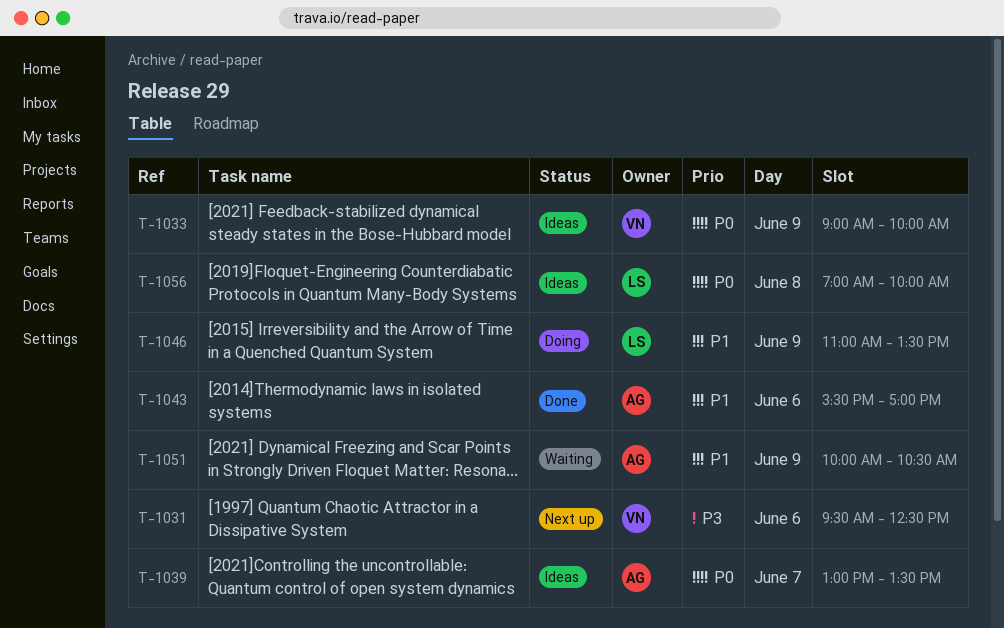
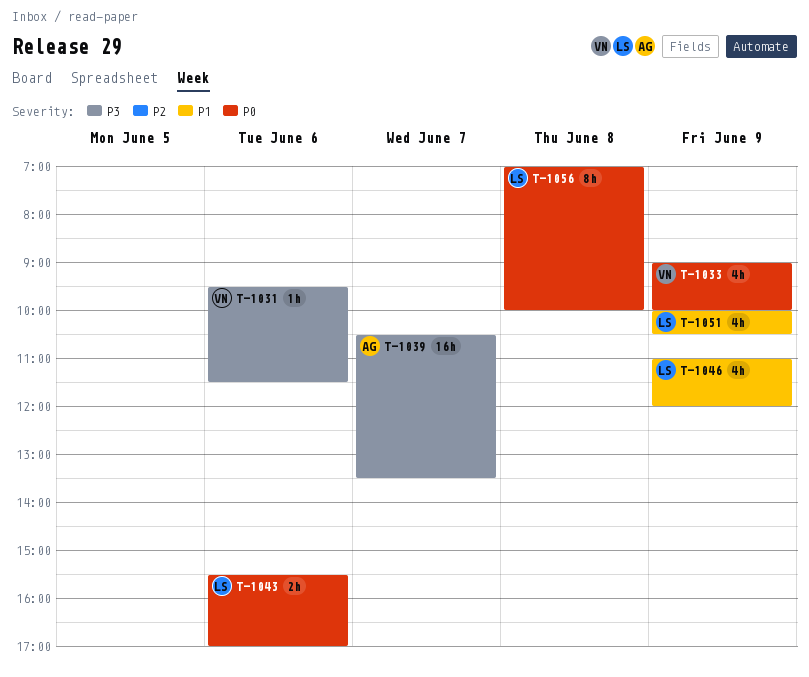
T-1031, ends: 12:30 -> 11:30
T-1039, priority: P0 -> P3
T-1039, begins: 13:00 -> 10:30
T-1043, owner: AG -> LS
T-1043, priority: P1 -> P0
T-1046, ends: 13:30 -> 12:00
T-1051, owner: AG -> LS

